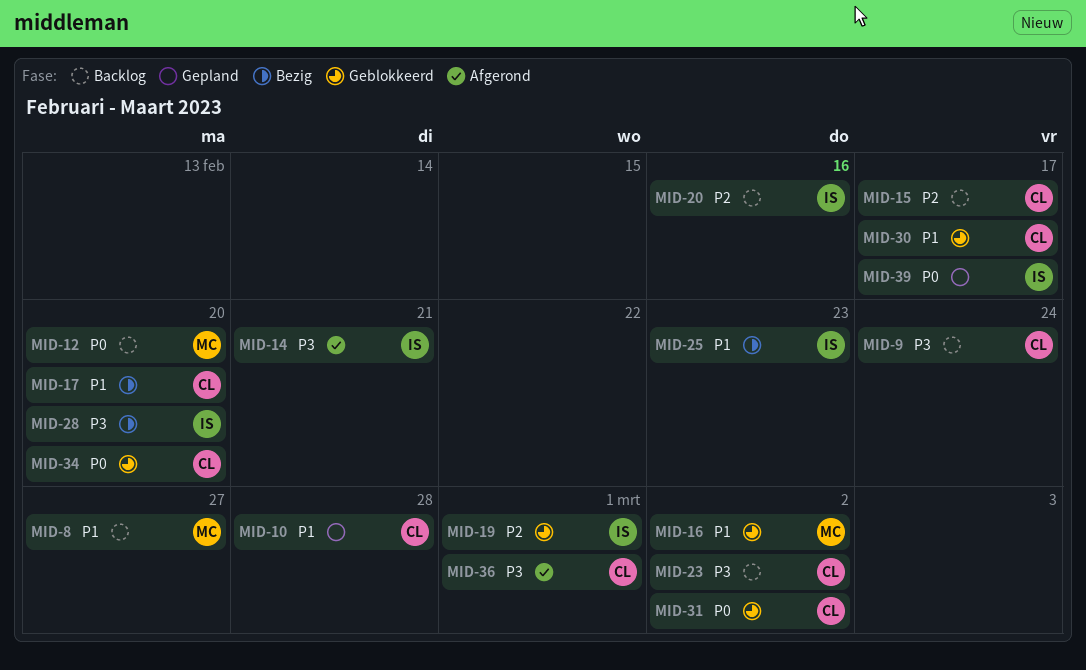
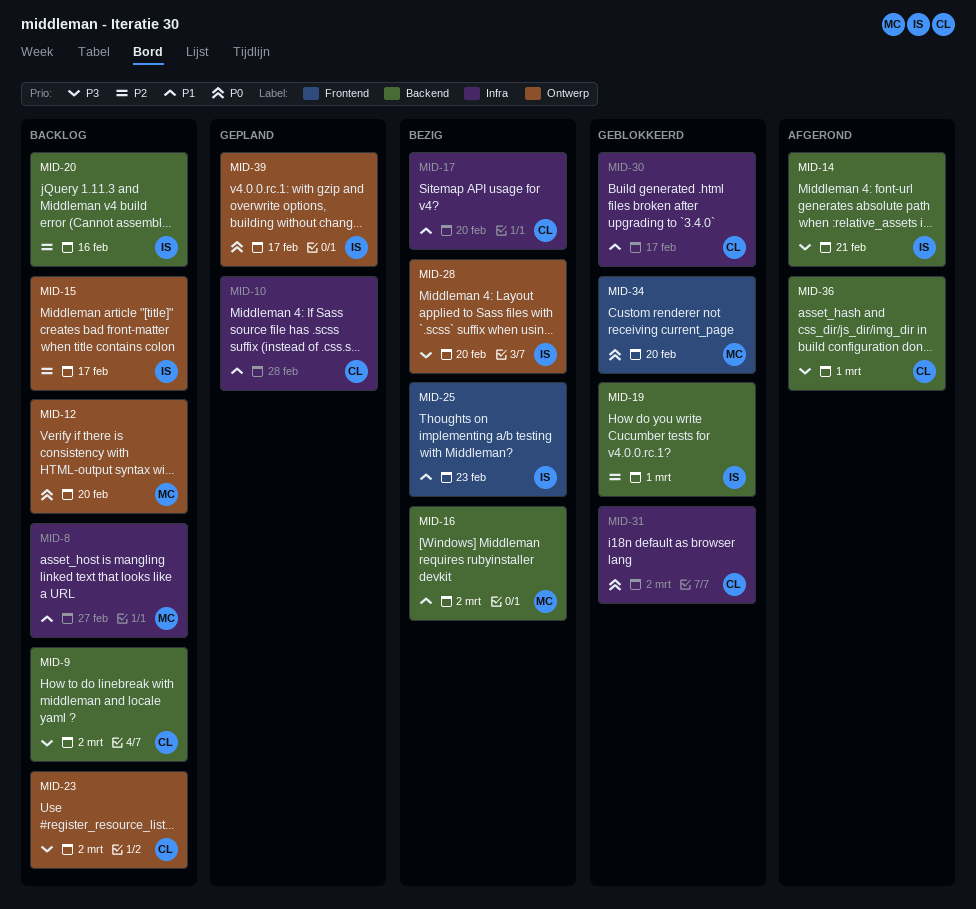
MID-9, due: Feb 24 -> Mar 2
MID-15, owner: CL -> IS
MID-16, status: Geblokkeerd -> Bezig
MID-34, owner: CL -> MC

